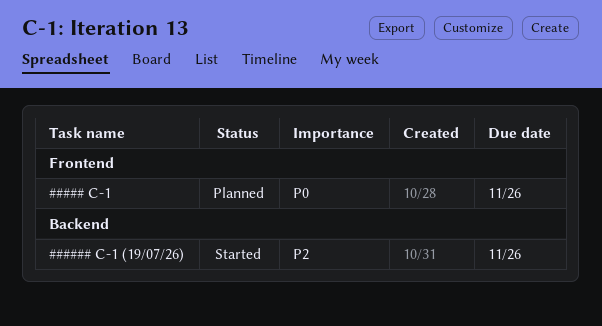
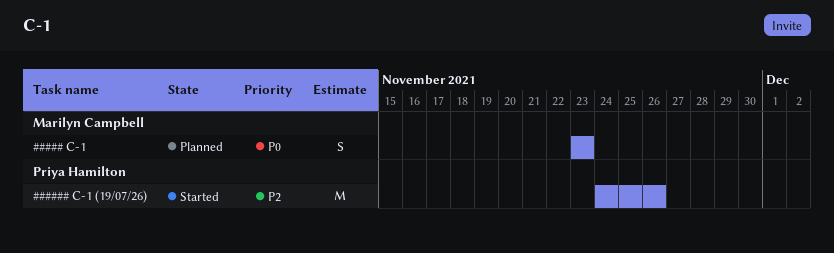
##### C-1, due: Nov 26 -> Nov 23

